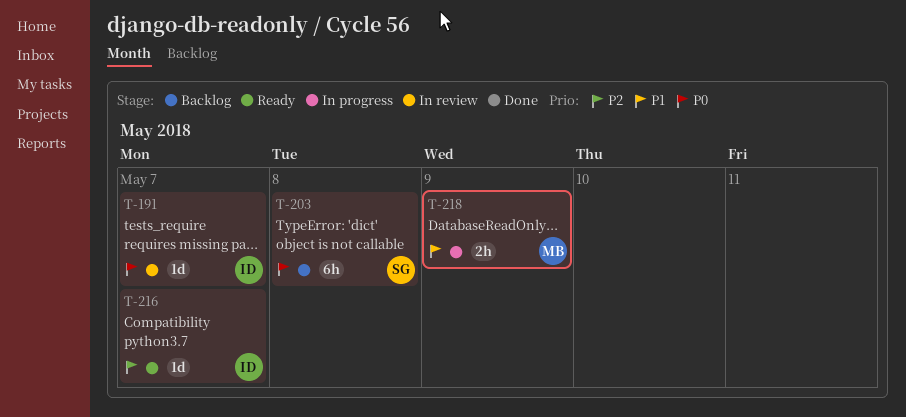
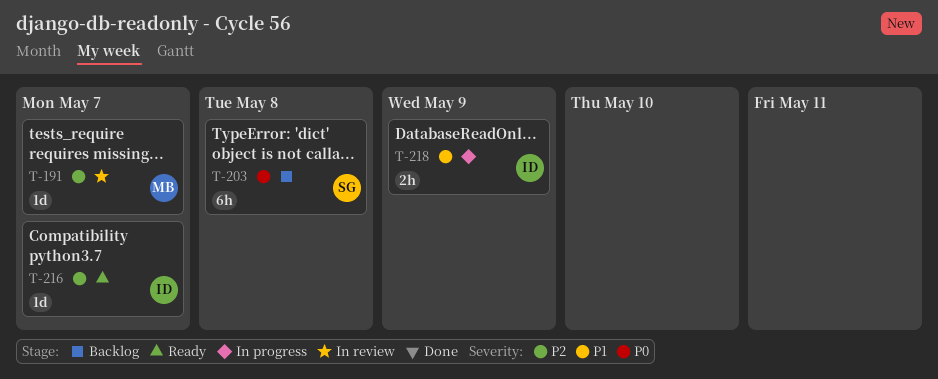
T-191, owner: ID -> MB
T-191, priority: P0 -> P2
T-218, owner: MB -> ID

